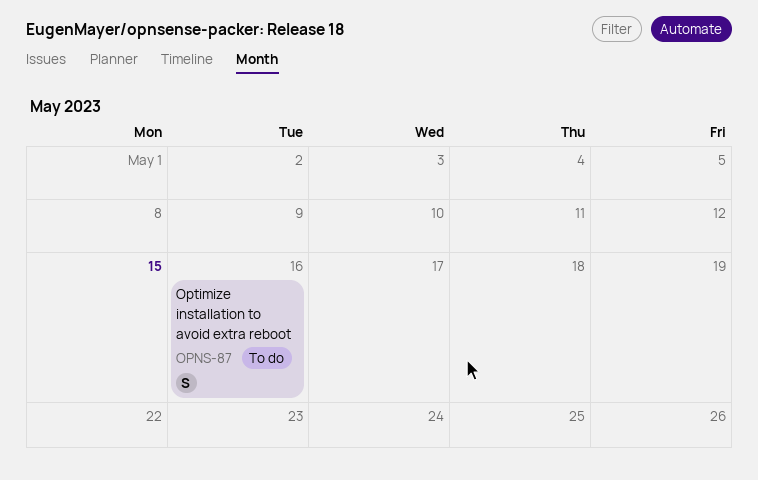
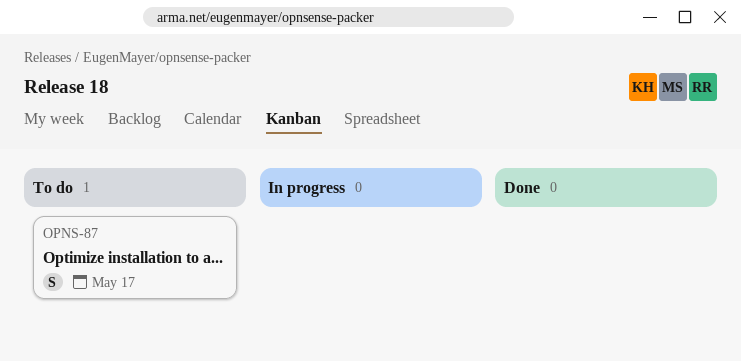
OPNS-87, due: May 16 -> May 17

